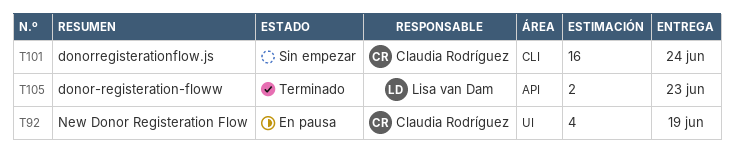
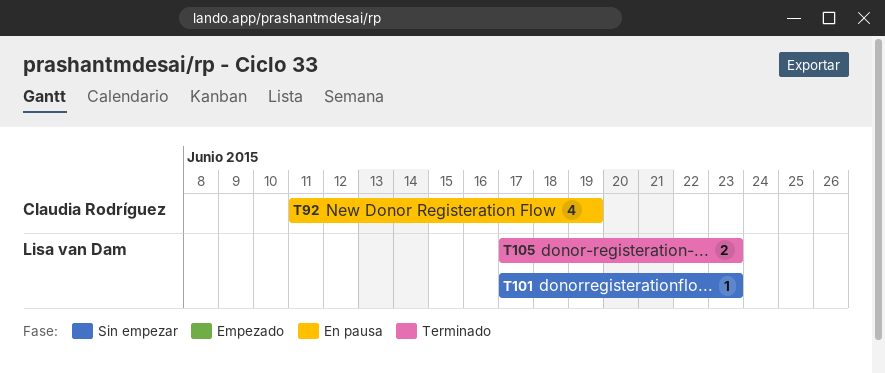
T101, owner: Claudia Rodríguez -> Lisa van Dam
T101, estimate: 16 -> 1
T101, due: Jun 24 -> Jun 23

